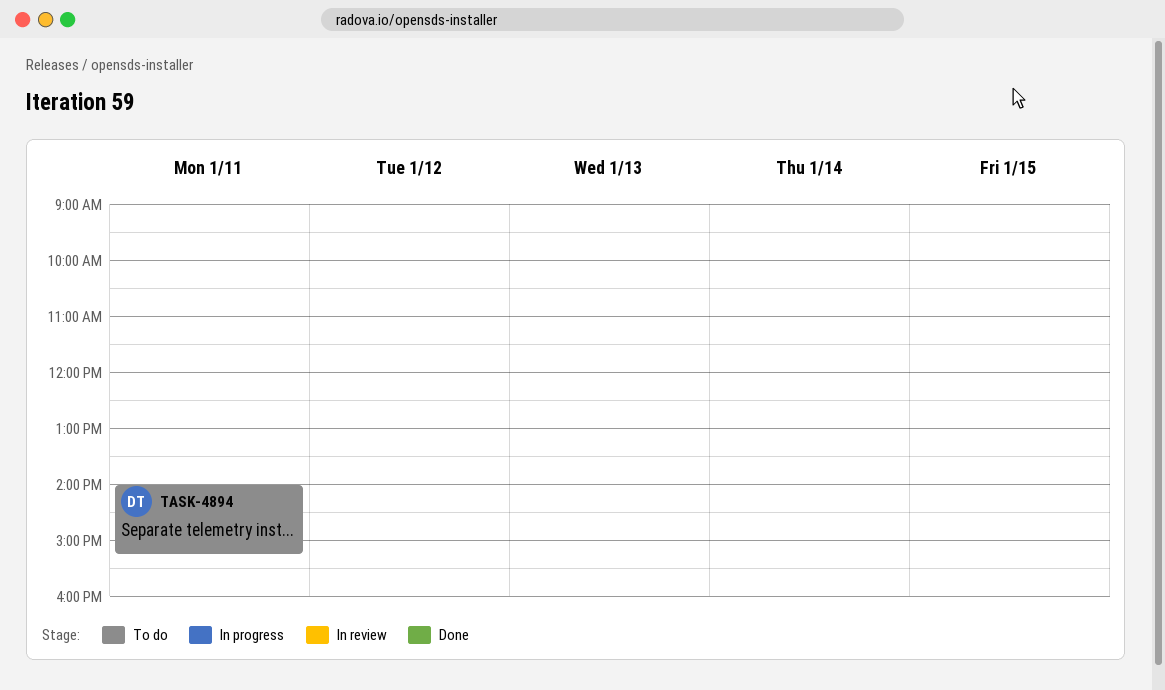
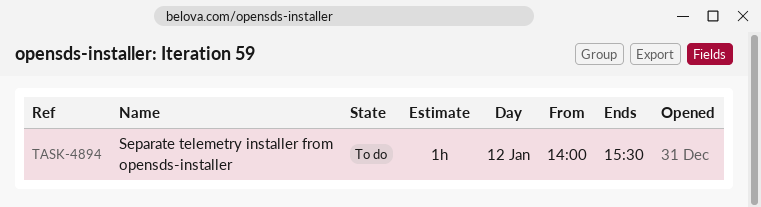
TASK-4894, day: Jan 11 -> Jan 12
TASK-4894, ends: 15:15 -> 15:30

